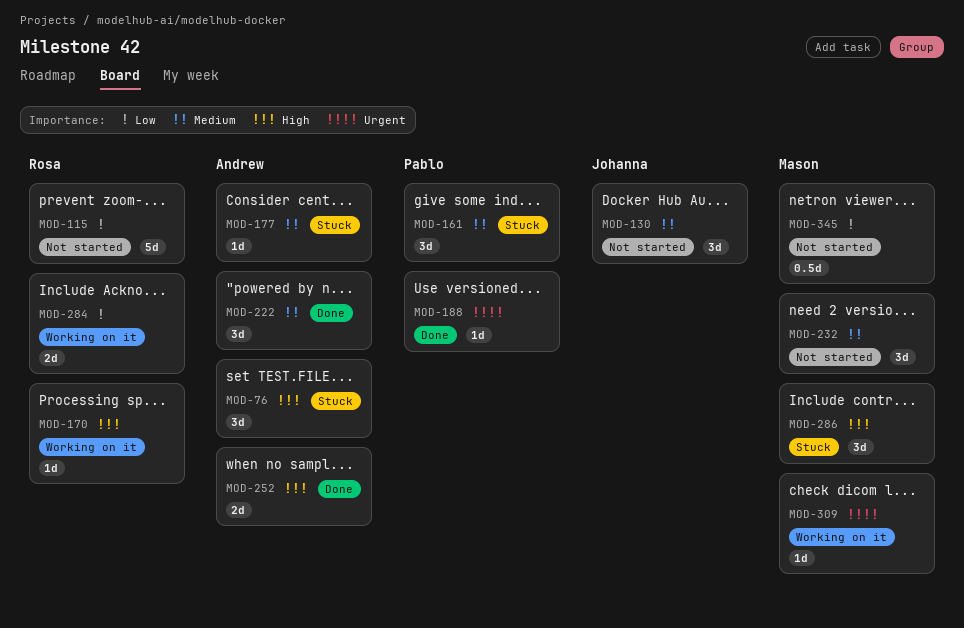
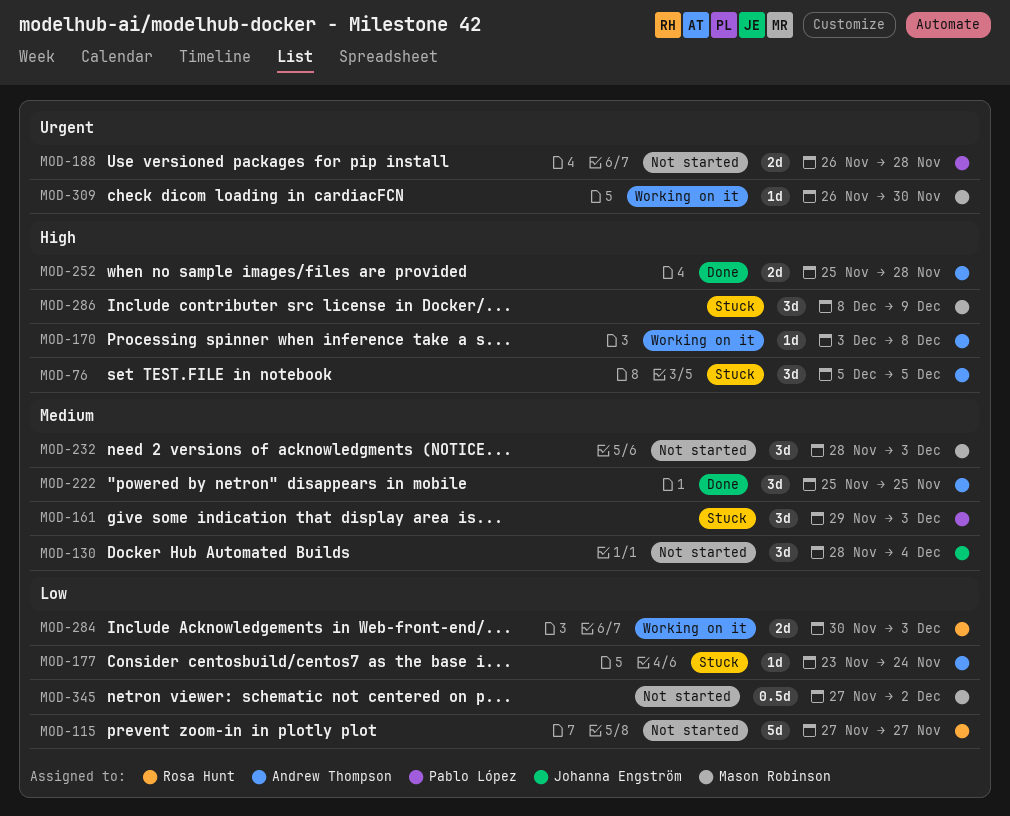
MOD-170, owner: Rosa Hunt -> Andrew Thompson
MOD-177, priority: Medium -> Low
MOD-188, status: Done -> Not started
MOD-188, estimate: 1d -> 2d

